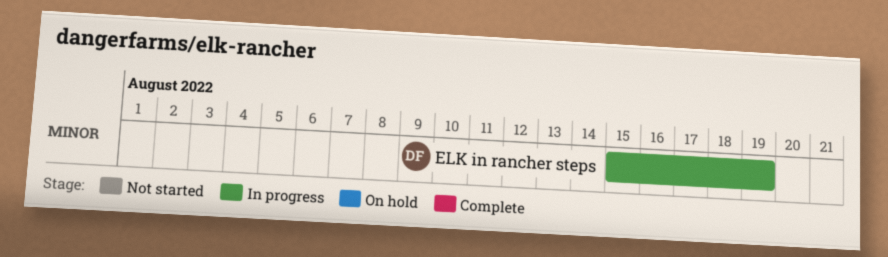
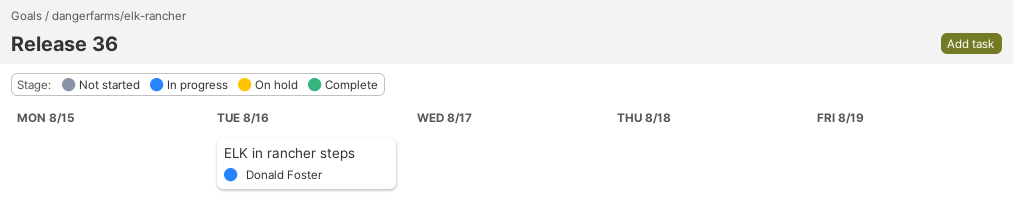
ELK in rancher steps, due: Aug 19 -> Aug 16

